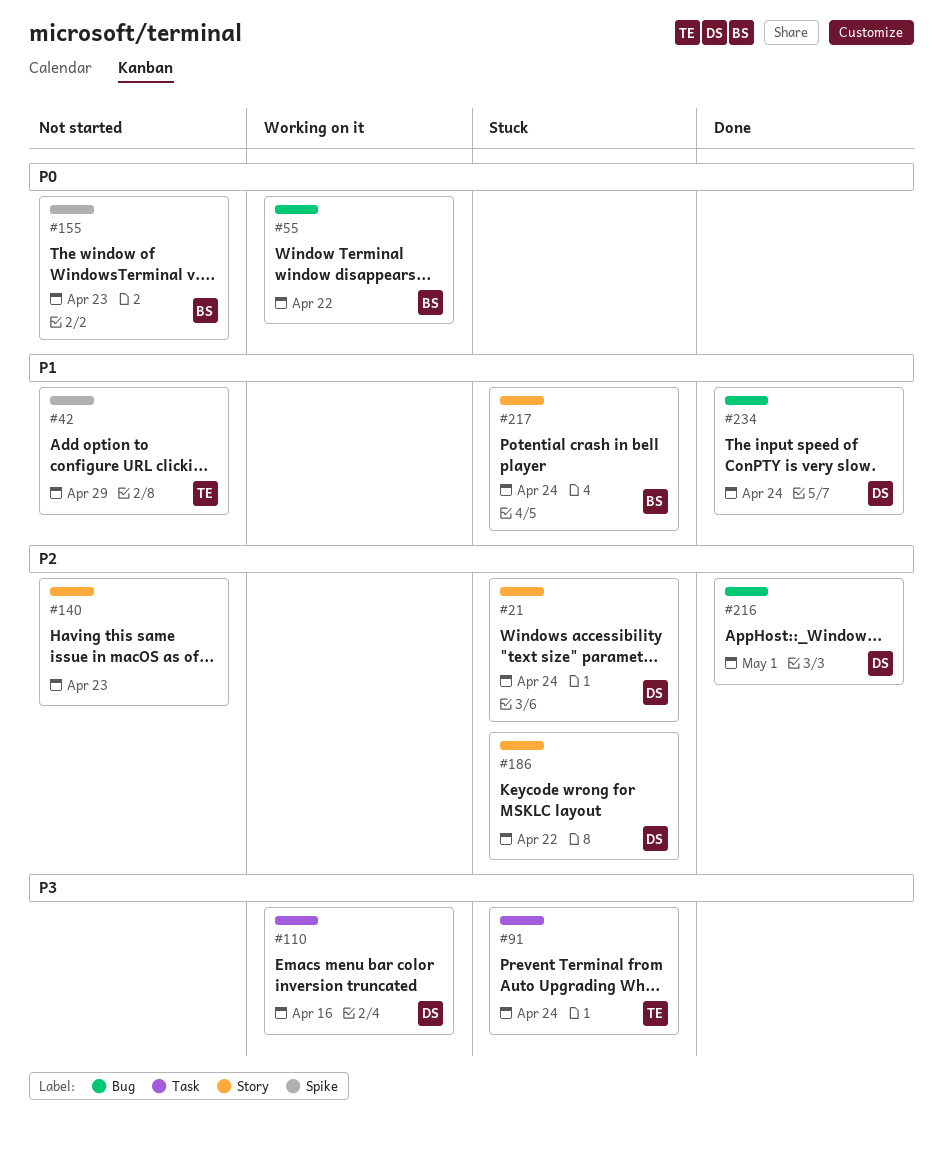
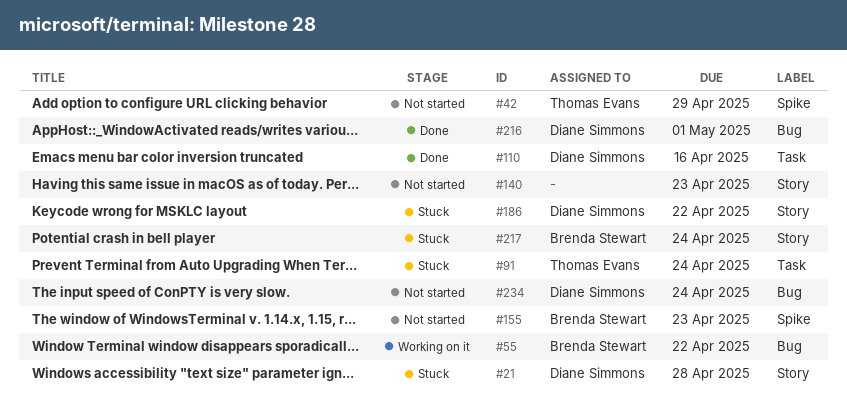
#21, due: Apr 24 -> Apr 28
#110, status: Working on it -> Done
#234, status: Done -> Not started

